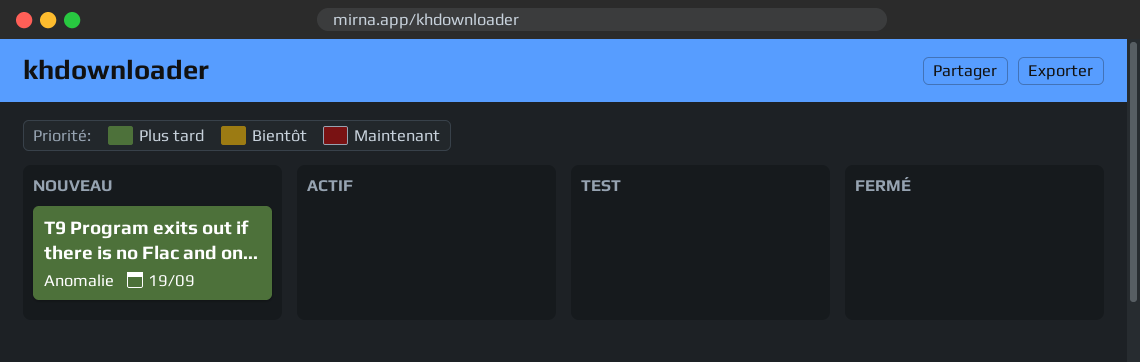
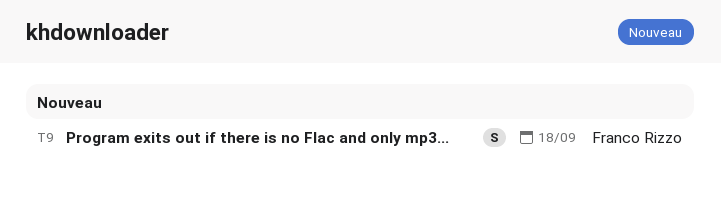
T9, due: Sep 19 -> Sep 18

